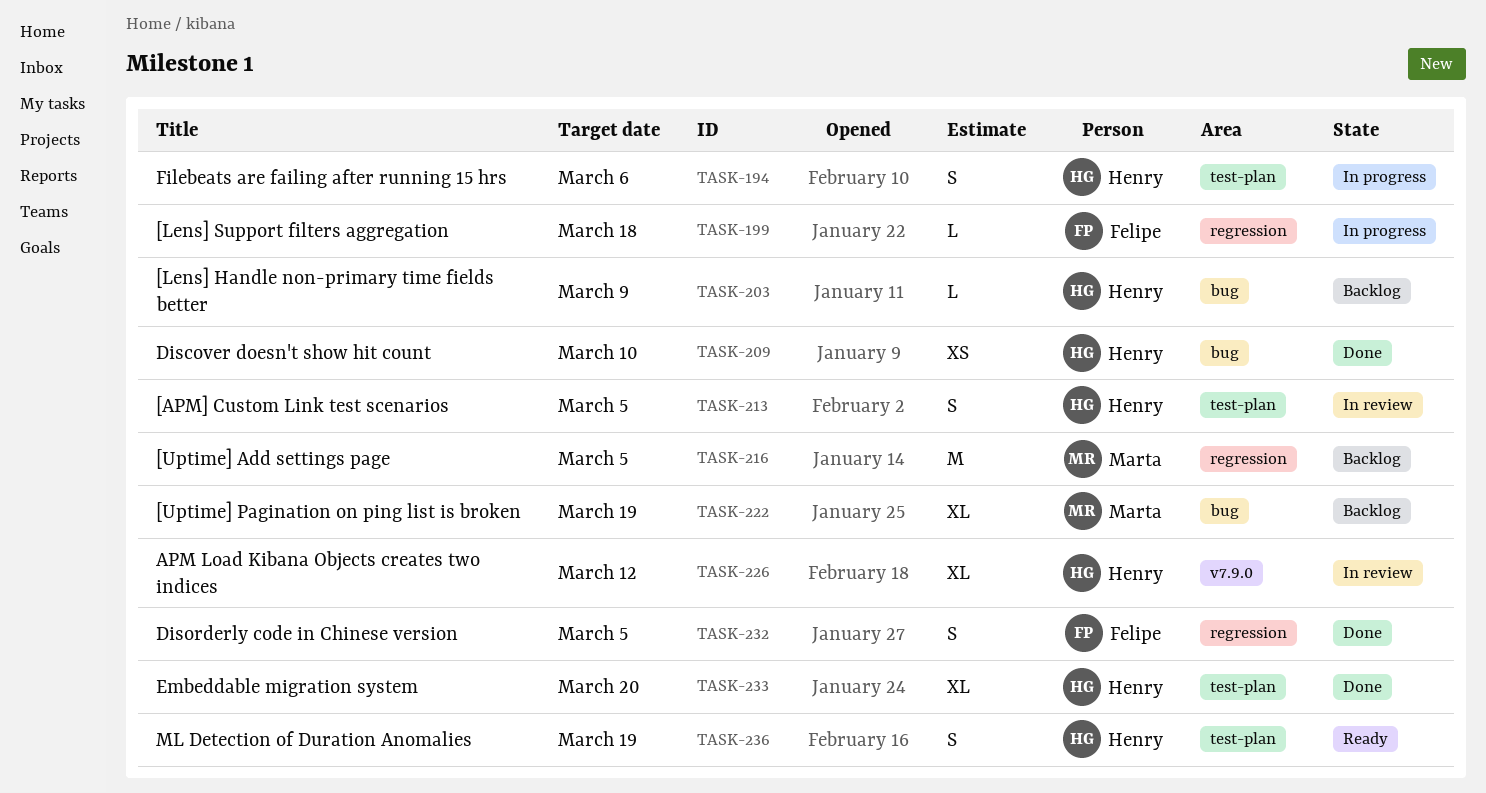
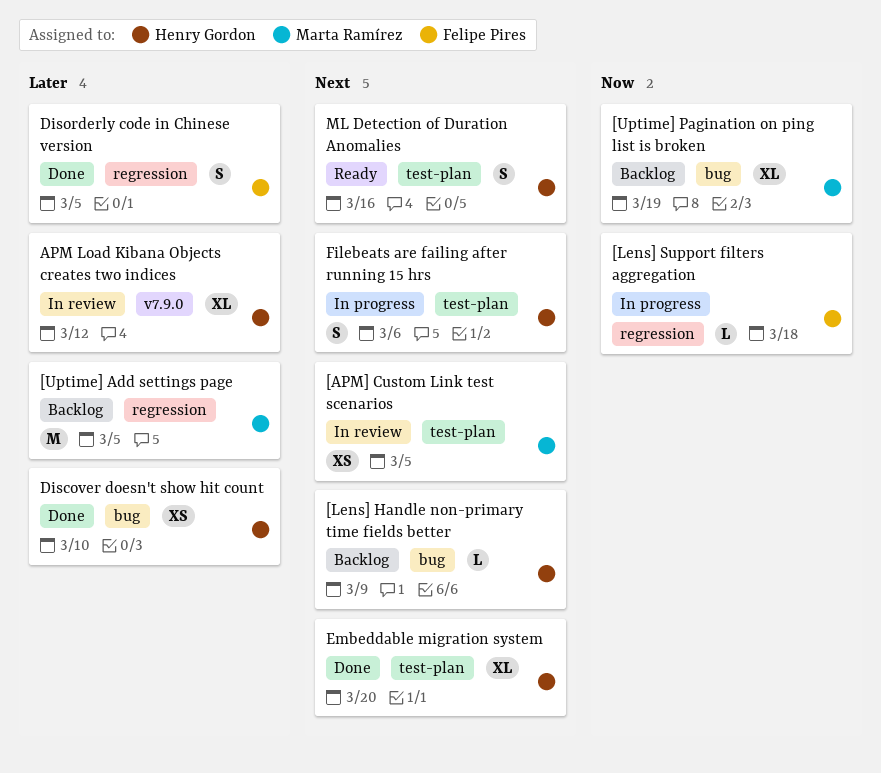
[APM] Custom Link test scenarios, owner: Henry Gordon -> Marta Ramírez
[APM] Custom Link test scenarios, estimate: S -> XS
ML Detection of Duration Anomalies, due: Mar 19 -> Mar 16

